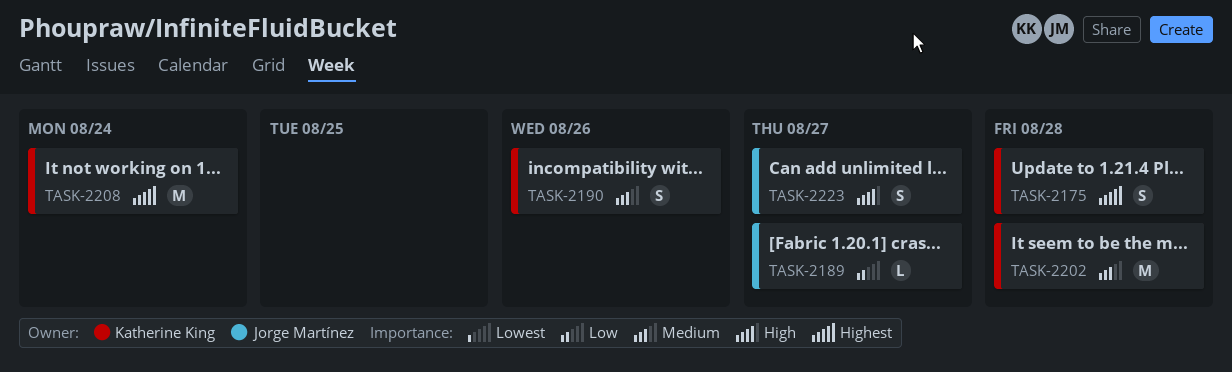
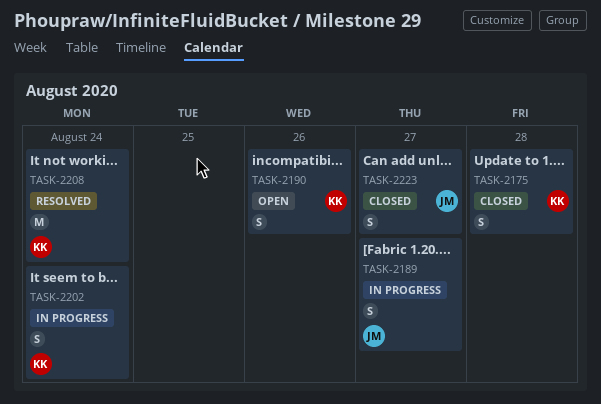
TASK-2189, estimate: L -> S
TASK-2202, estimate: M -> S
TASK-2202, due: Aug 28 -> Aug 24

